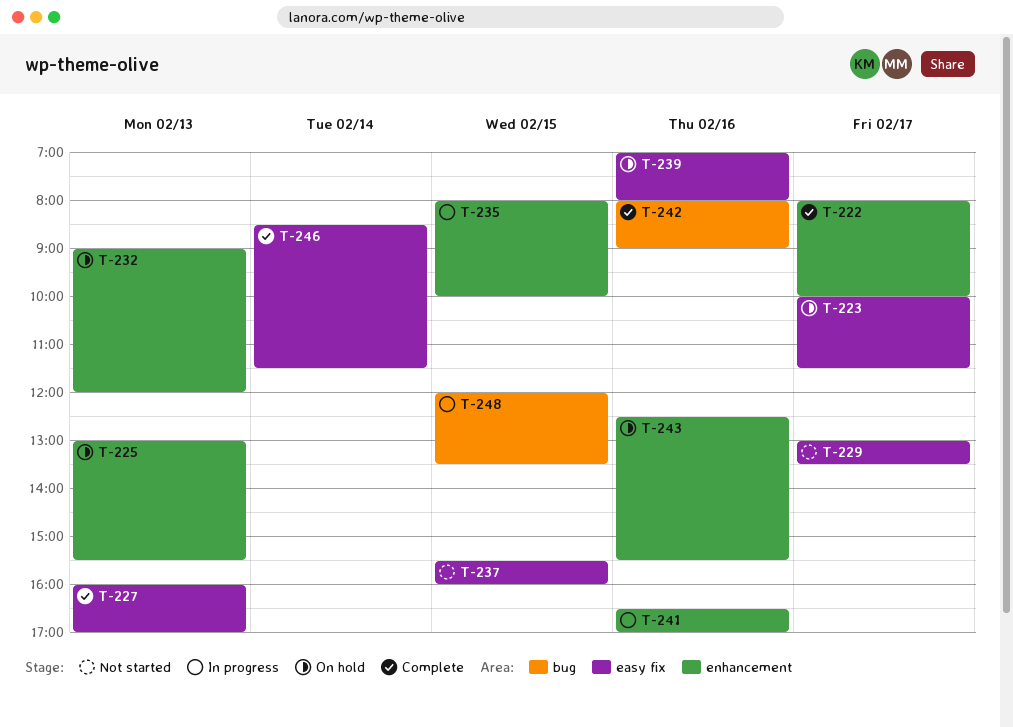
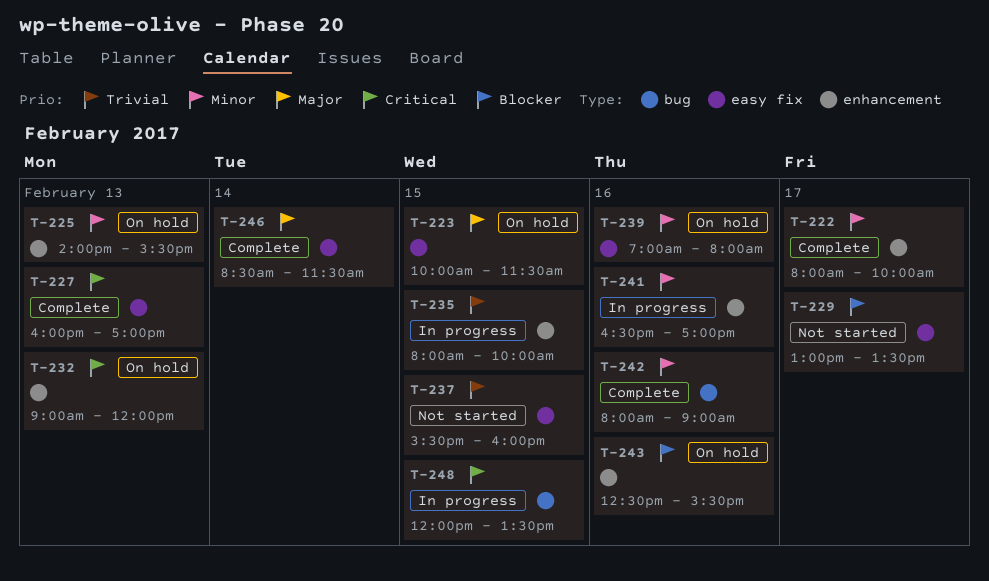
T-223, day: Feb 17 -> Feb 15
T-225, begins: 13:00 -> 14:00

